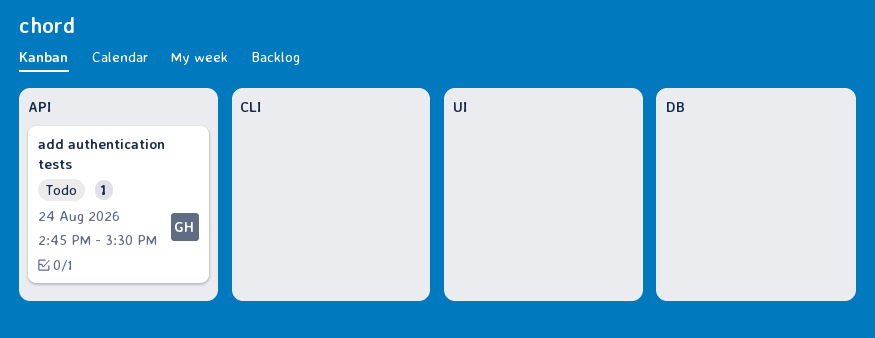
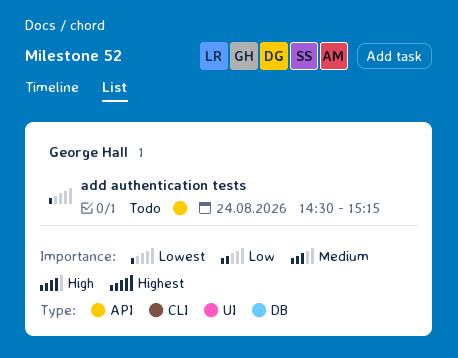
add authentication tests, begins: 14:45 -> 14:30
add authentication tests, ends: 15:30 -> 15:15

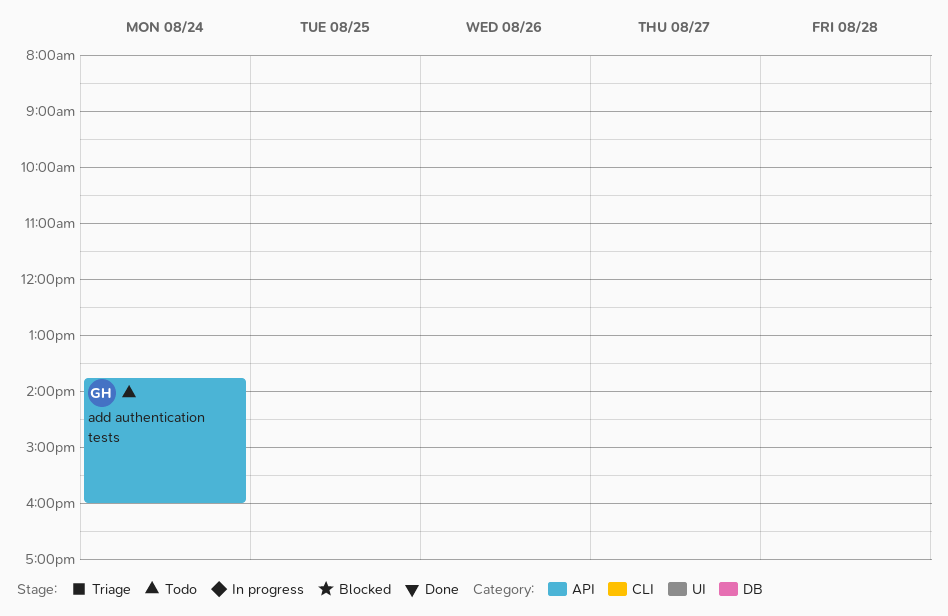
add authentication tests, begins: 14:30 -> 13:45
add authentication tests, ends: 15:15 -> 16:00

